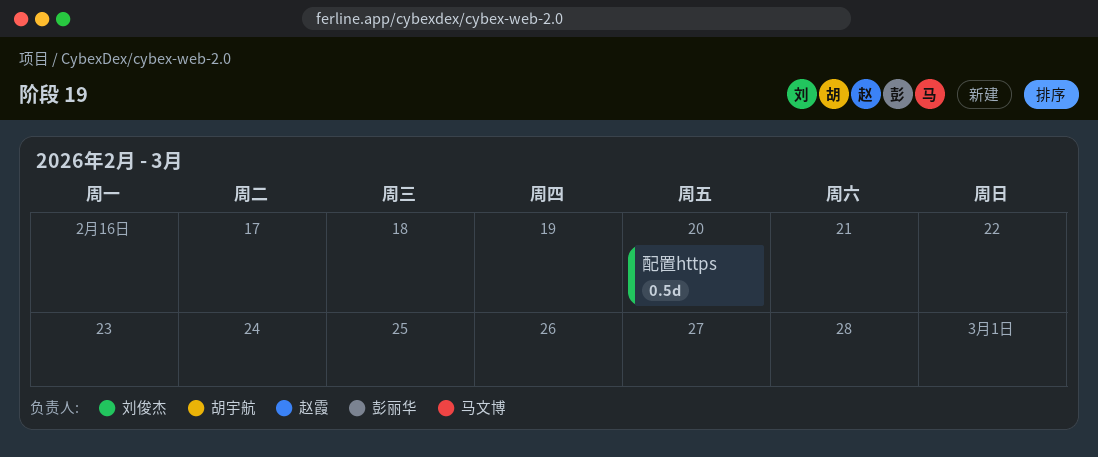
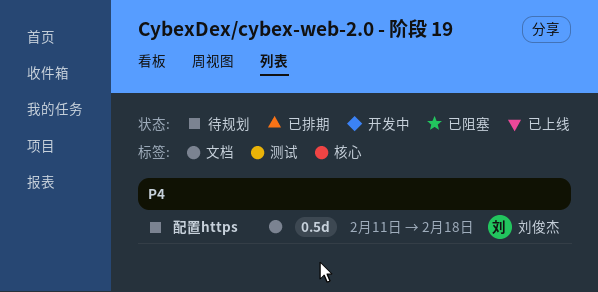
配置https, due: Feb 20 -> Feb 18

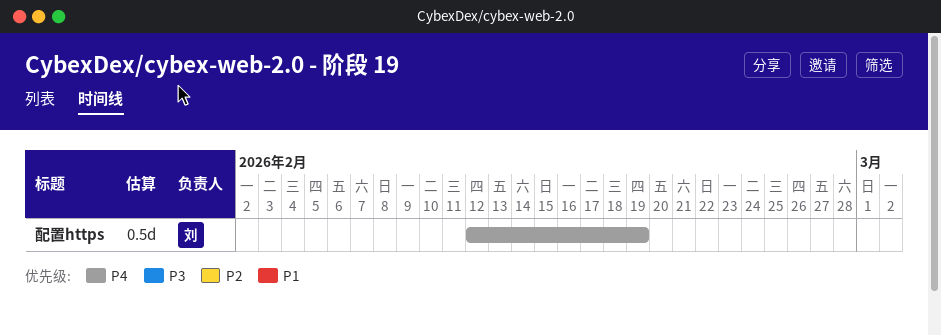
配置https, start: Feb 11 -> Feb 12
配置https, due: Feb 18 -> Feb 19

